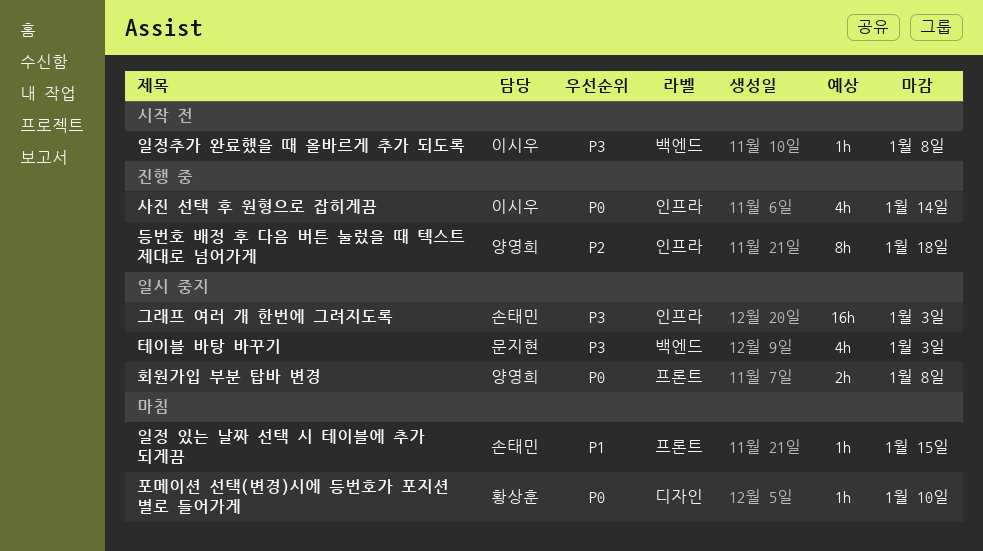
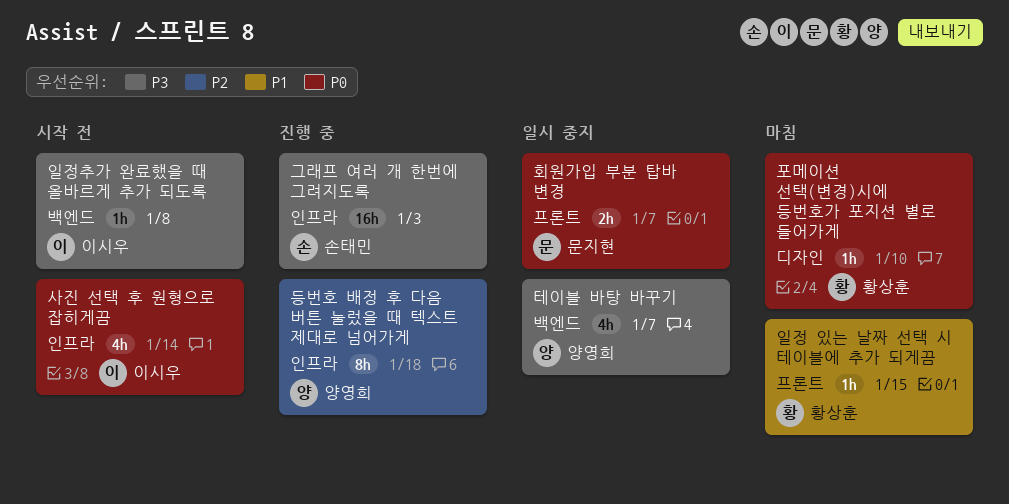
그래프 여러 개 한번에 그려지도록, status: 일시 중지 -> 진행 중
사진 선택 후 원형으로 잡히게끔, status: 진행 중 -> 시작 전
일정 있는 날짜 선택 시 테이블에 추가 되게끔, owner: 손태민 -> 황상훈
테이블 바탕 바꾸기, owner: 문지현 -> 양영희
테이블 바탕 바꾸기, due: Jan 3 -> Jan 7
회원가입 부분 탑바 변경, owner: 양영희 -> 문지현
회원가입 부분 탑바 변경, due: Jan 8 -> Jan 7

